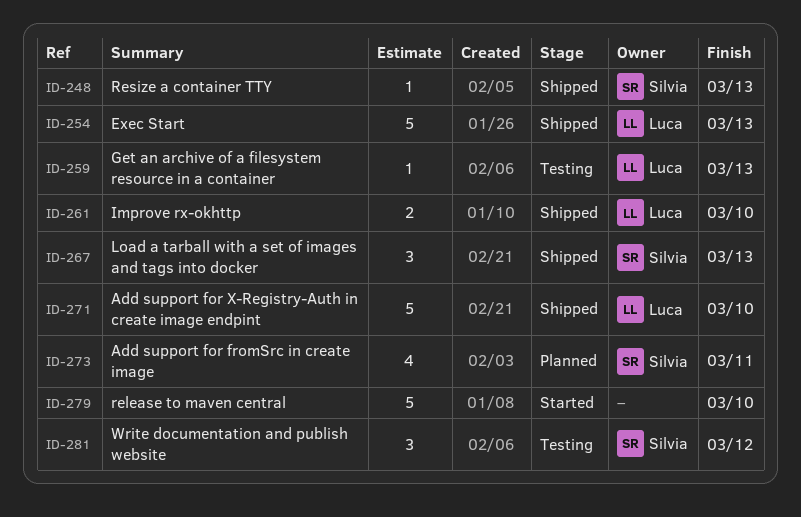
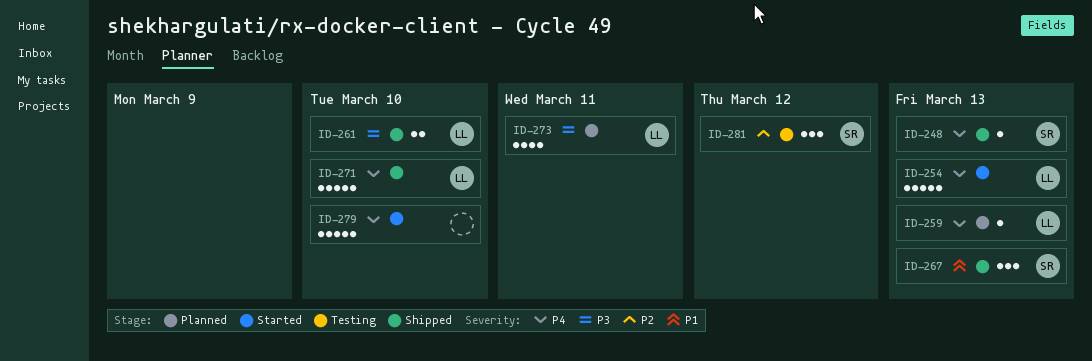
ID-254, status: Shipped -> Started
ID-259, status: Testing -> Planned
ID-273, owner: Silvia -> Luca

